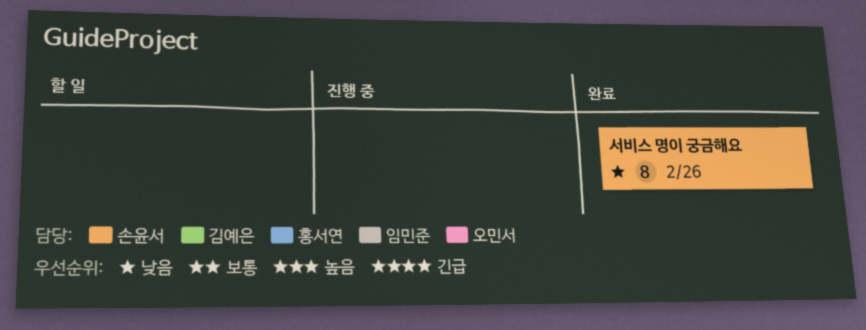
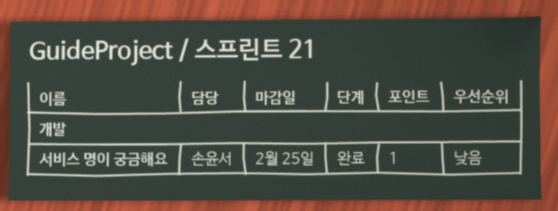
서비스 명이 궁금해요, estimate: 8 -> 1
서비스 명이 궁금해요, due: Feb 26 -> Feb 25

